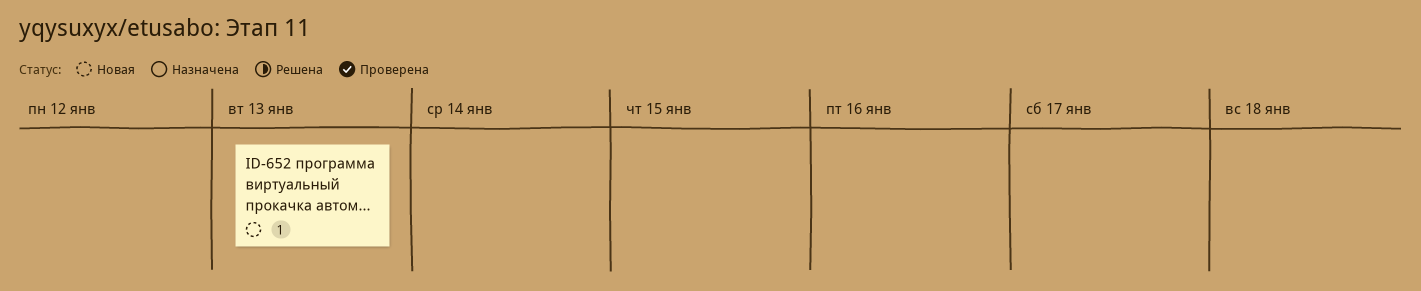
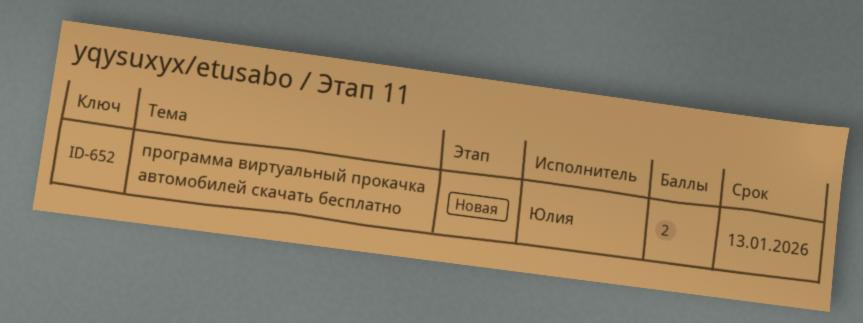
ID-652, estimate: 1 -> 2

